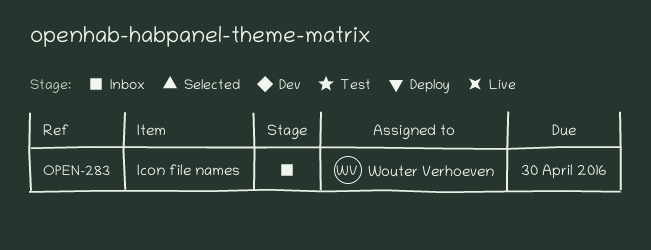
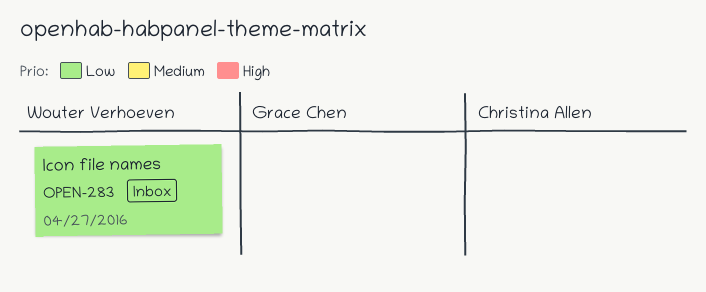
OPEN-283, due: Apr 30 -> Apr 27

